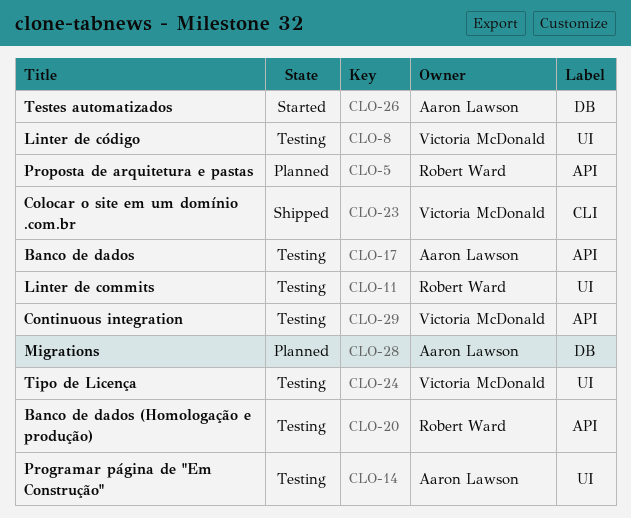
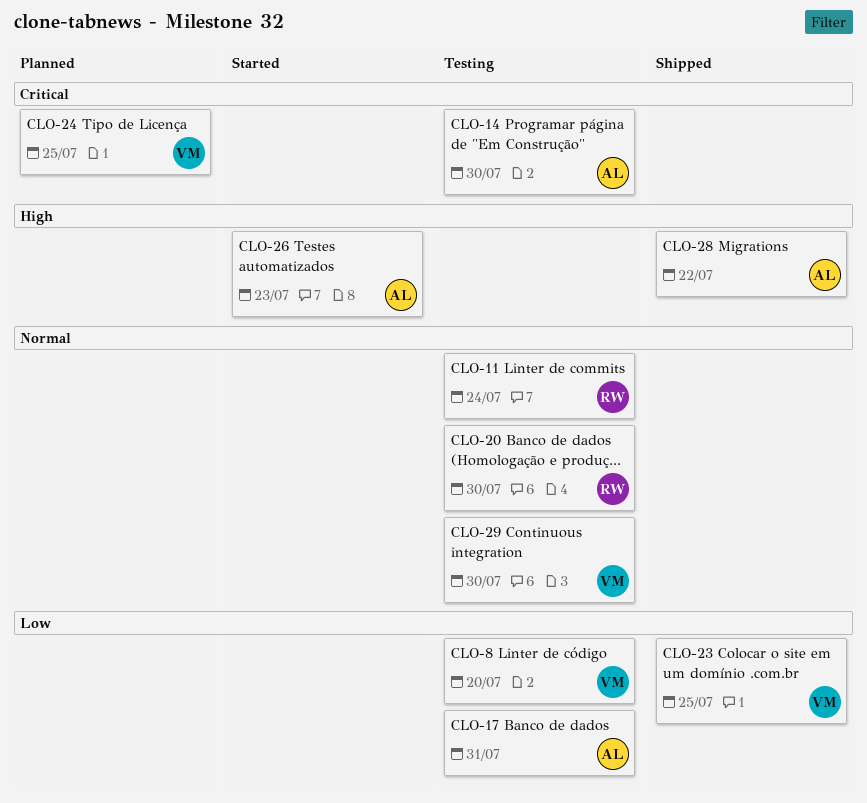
CLO-5: present -> none
CLO-24, status: Testing -> Planned
CLO-28, status: Planned -> Shipped

